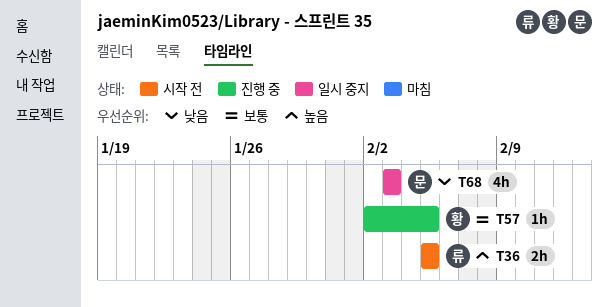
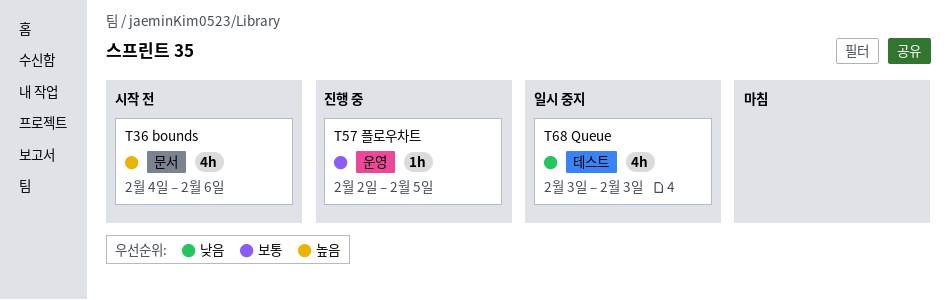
T36, estimate: 2h -> 4h
T36, start: Feb 5 -> Feb 4
T36, due: Feb 5 -> Feb 6

